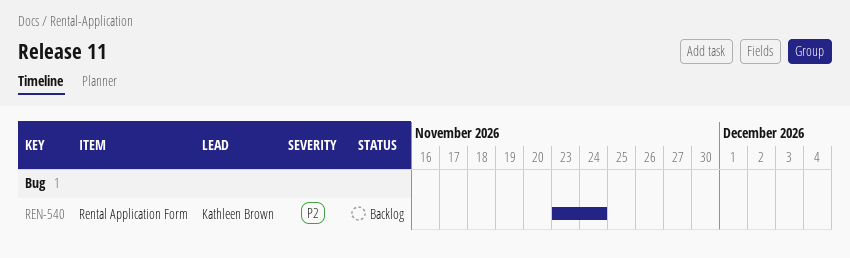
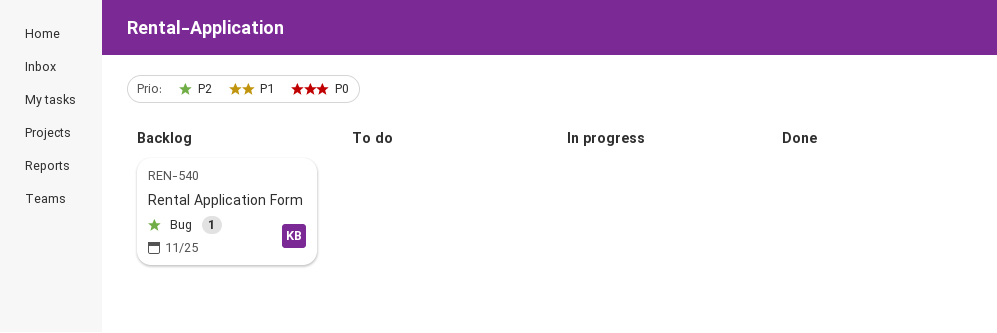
REN-540, due: Nov 24 -> Nov 25

